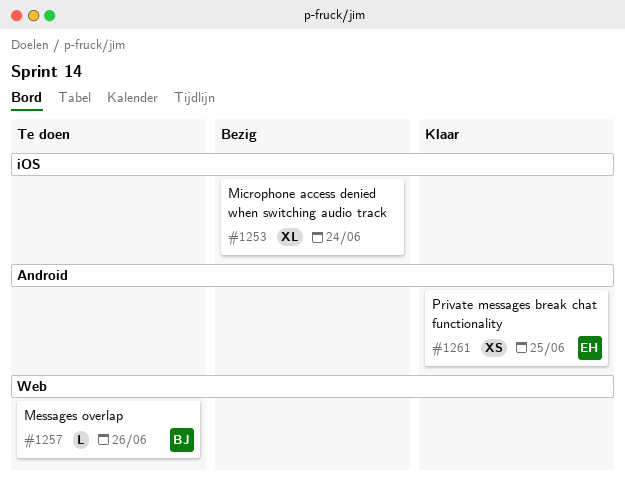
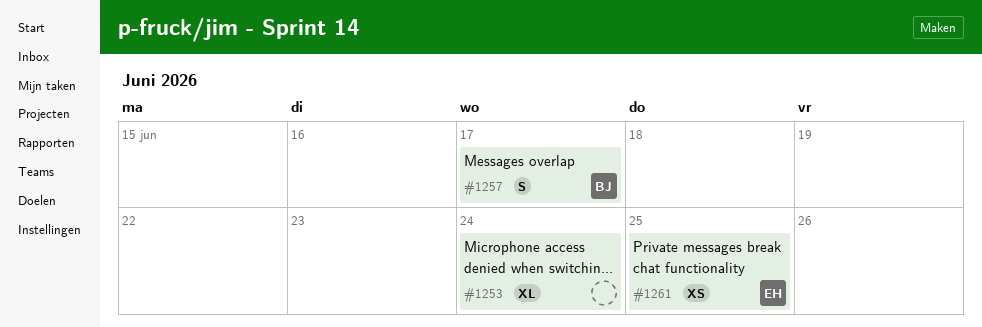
#1257, estimate: L -> S
#1257, due: Jun 26 -> Jun 17

